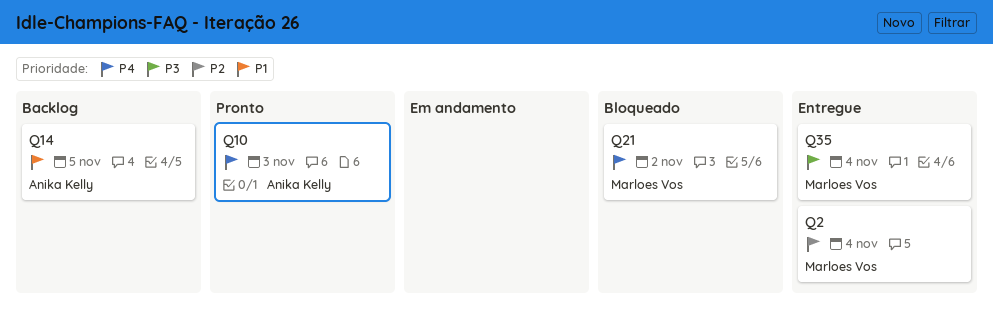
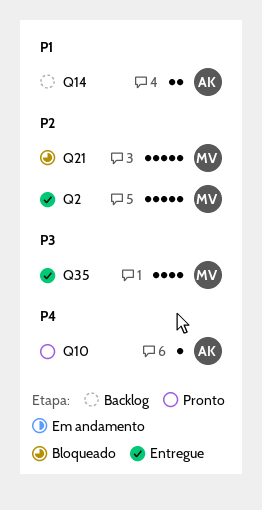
Q21, priority: P4 -> P2

